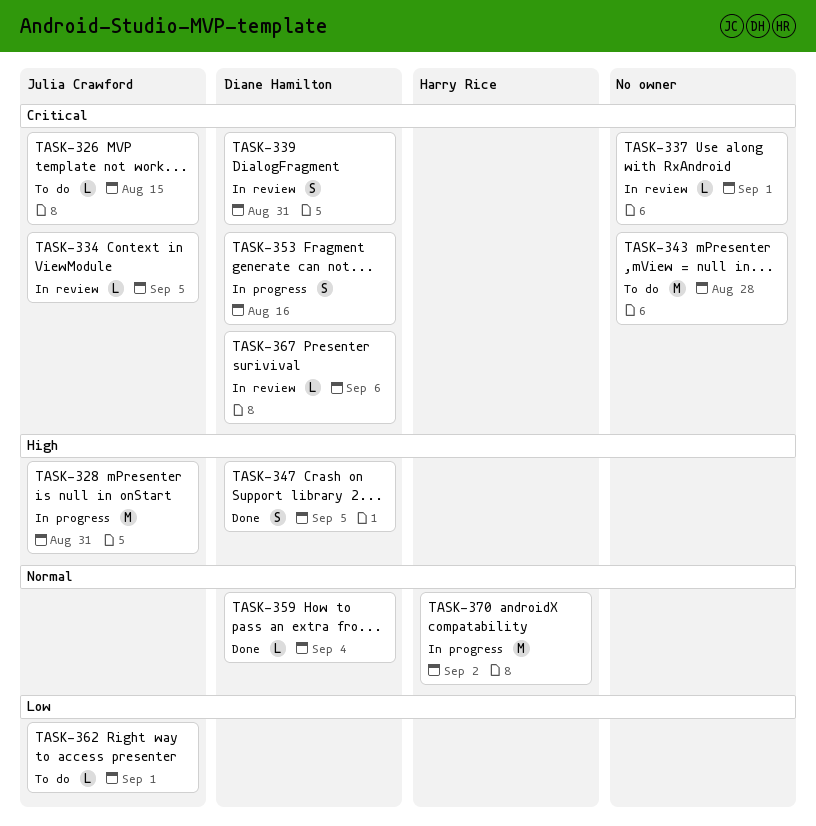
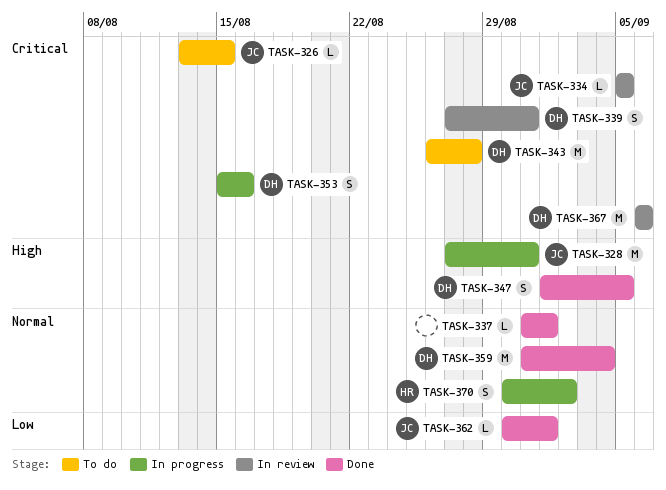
TASK-337, status: In review -> Done
TASK-337, priority: Critical -> Normal
TASK-343, owner: none -> Diane Hamilton
TASK-359, estimate: L -> M
TASK-362, status: To do -> Done
TASK-367, estimate: L -> M
TASK-370, estimate: M -> S

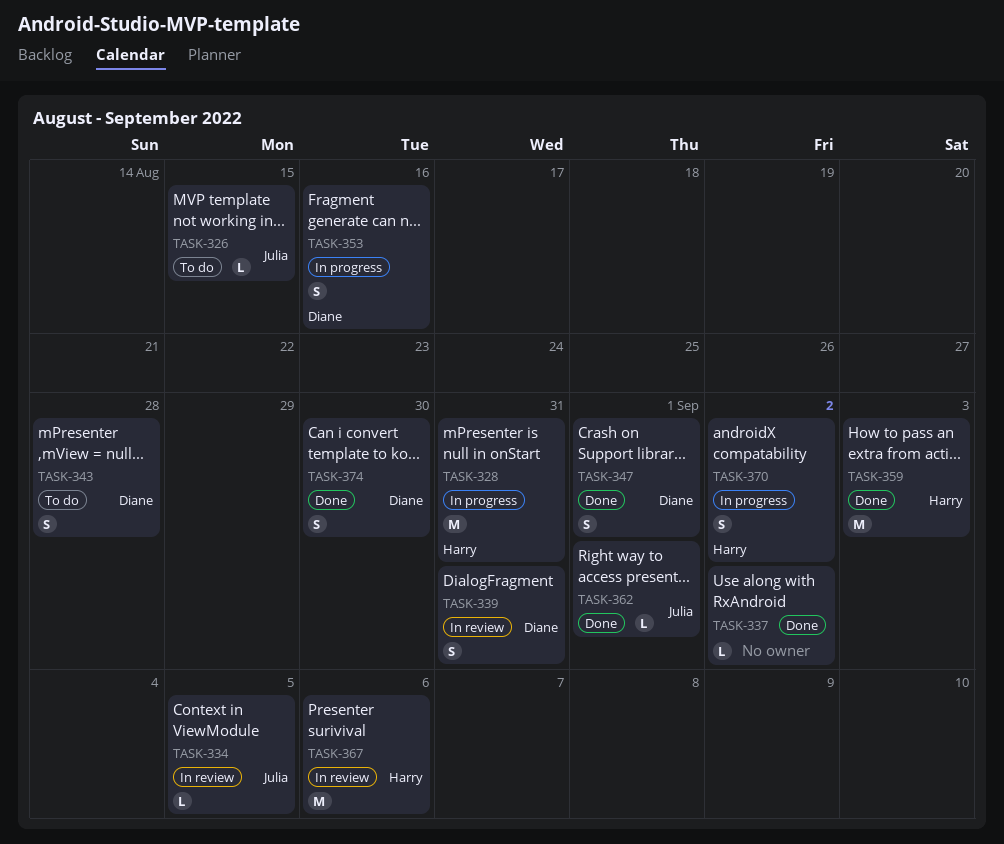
TASK-328, owner: Julia -> Harry
TASK-337, due: Sep 1 -> Sep 2
TASK-343, estimate: M -> S
TASK-347, due: Sep 5 -> Sep 1
TASK-359, owner: Diane -> Harry
TASK-359, due: Sep 4 -> Sep 3
TASK-367, owner: Diane -> Harry
TASK-374: none -> present

